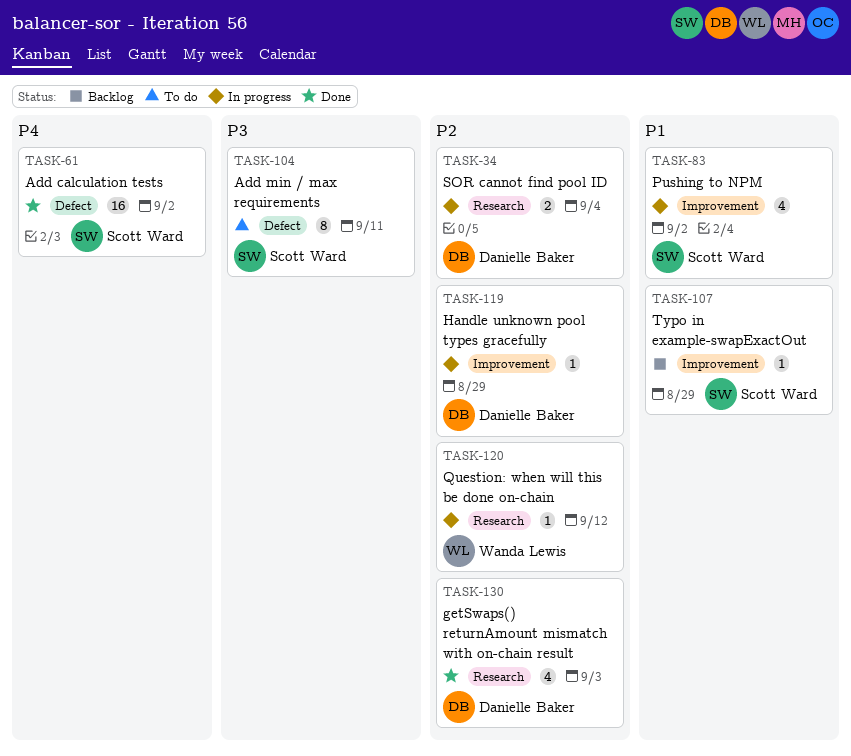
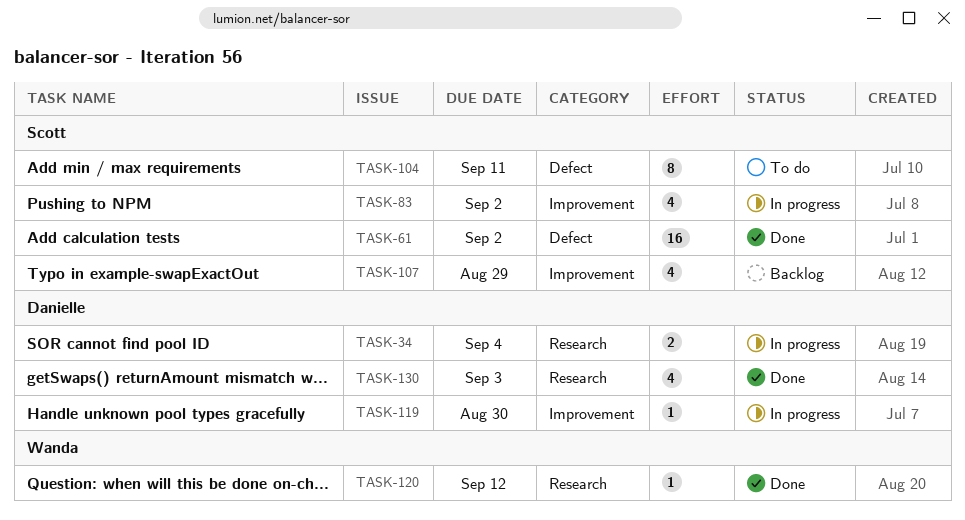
TASK-107, estimate: 1 -> 4
TASK-119, due: Aug 29 -> Aug 30
TASK-120, status: In progress -> Done

